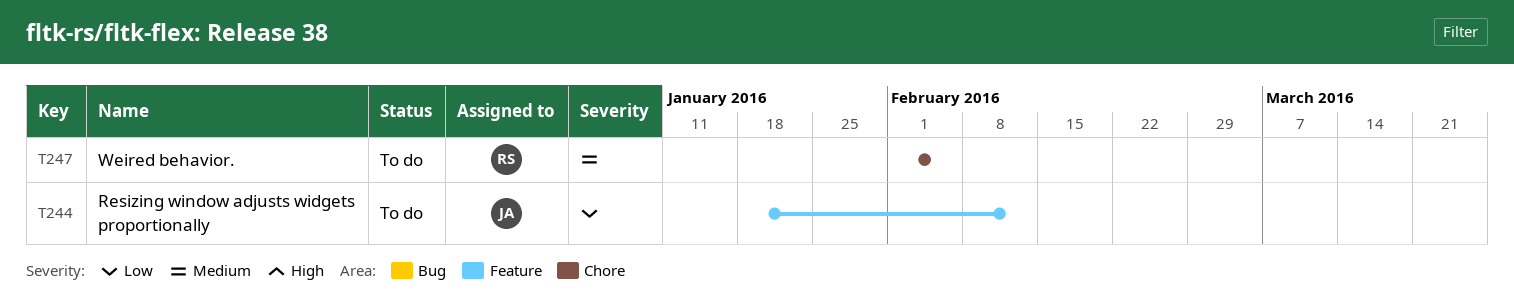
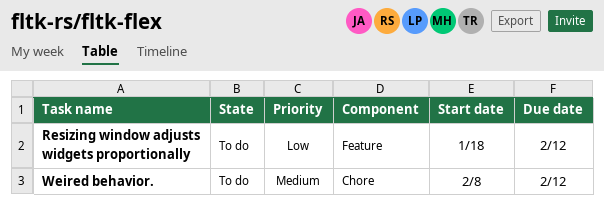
Weired behavior., start: Feb 1 -> Feb 8
Weired behavior., due: Feb 5 -> Feb 12

